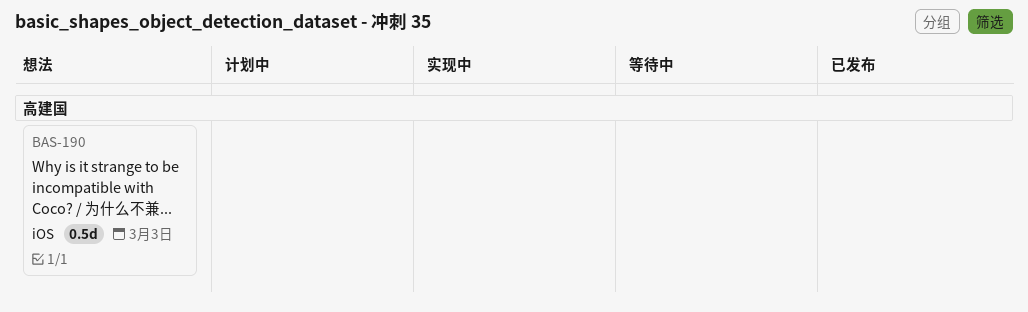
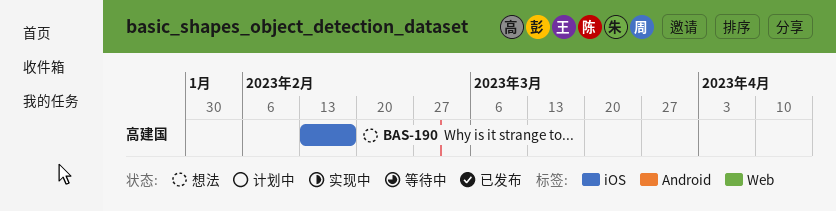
BAS-190, due: Mar 3 -> Feb 17

